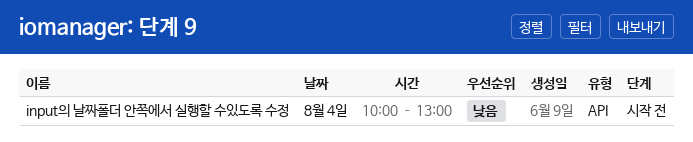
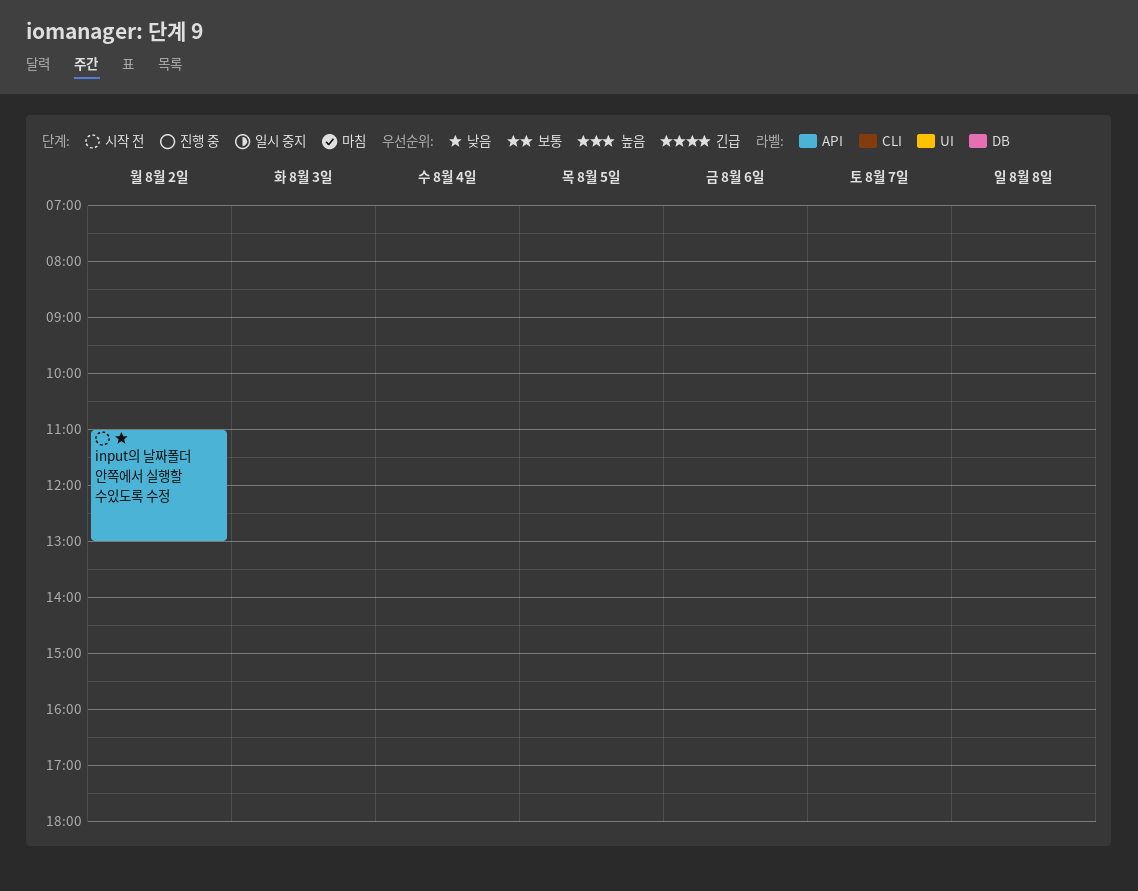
input의 날짜폴더 안쪽에서 실행할 수있도록 수정, day: Aug 4 -> Aug 2
input의 날짜폴더 안쪽에서 실행할 수있도록 수정, begins: 10:00 -> 11:00

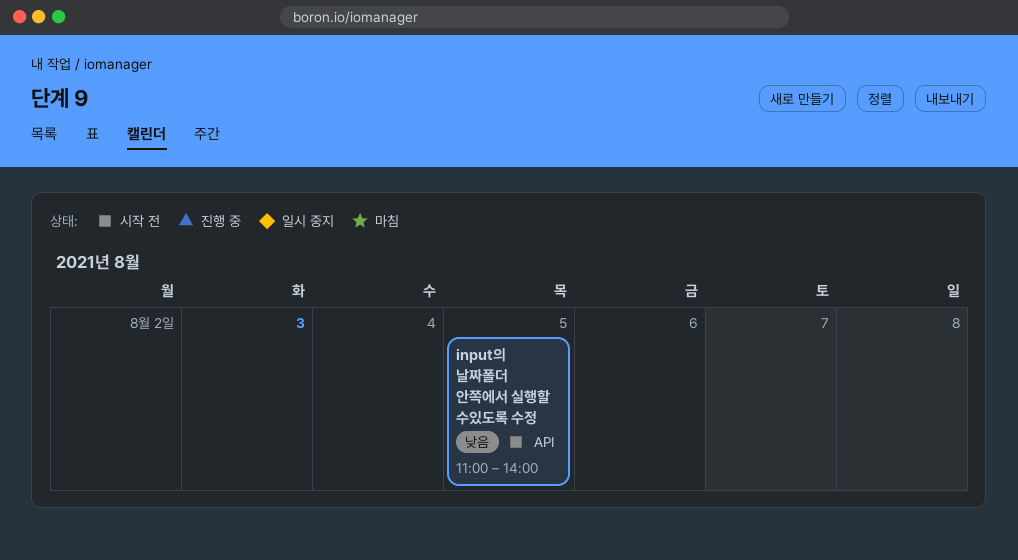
input의 날짜폴더 안쪽에서 실행할 수있도록 수정, day: Aug 2 -> Aug 5
input의 날짜폴더 안쪽에서 실행할 수있도록 수정, ends: 13:00 -> 14:00

